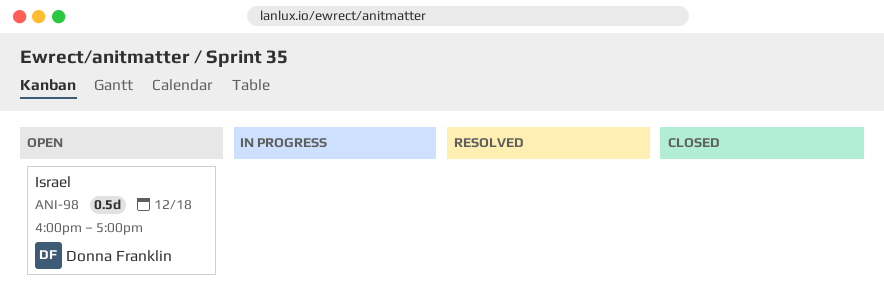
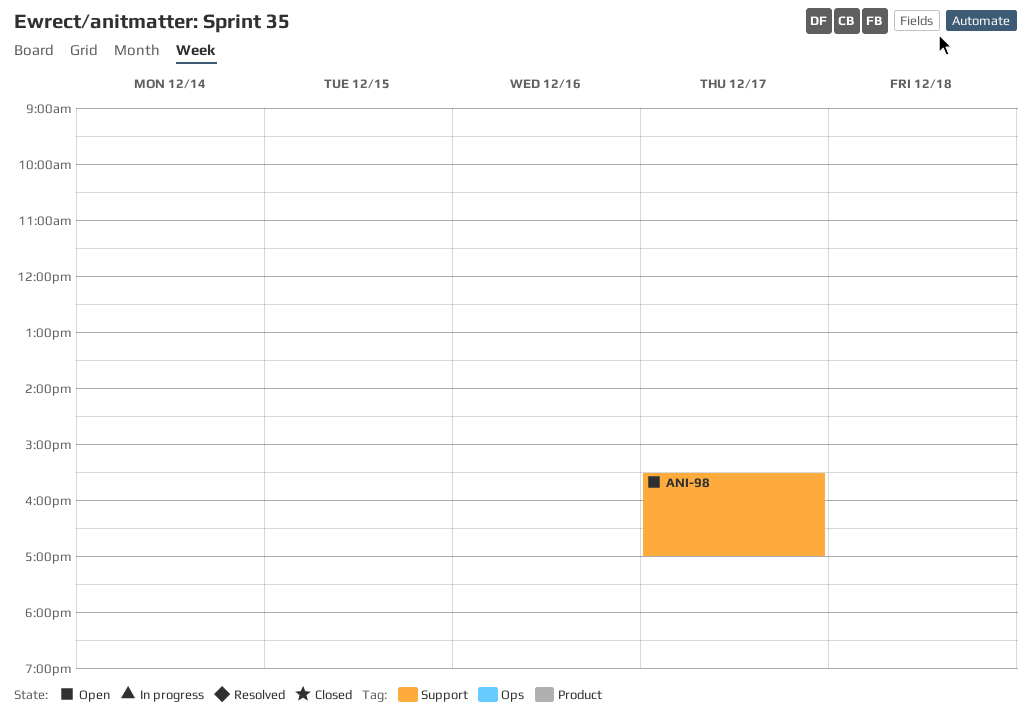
ANI-98, day: Dec 18 -> Dec 17
ANI-98, begins: 16:00 -> 15:30

